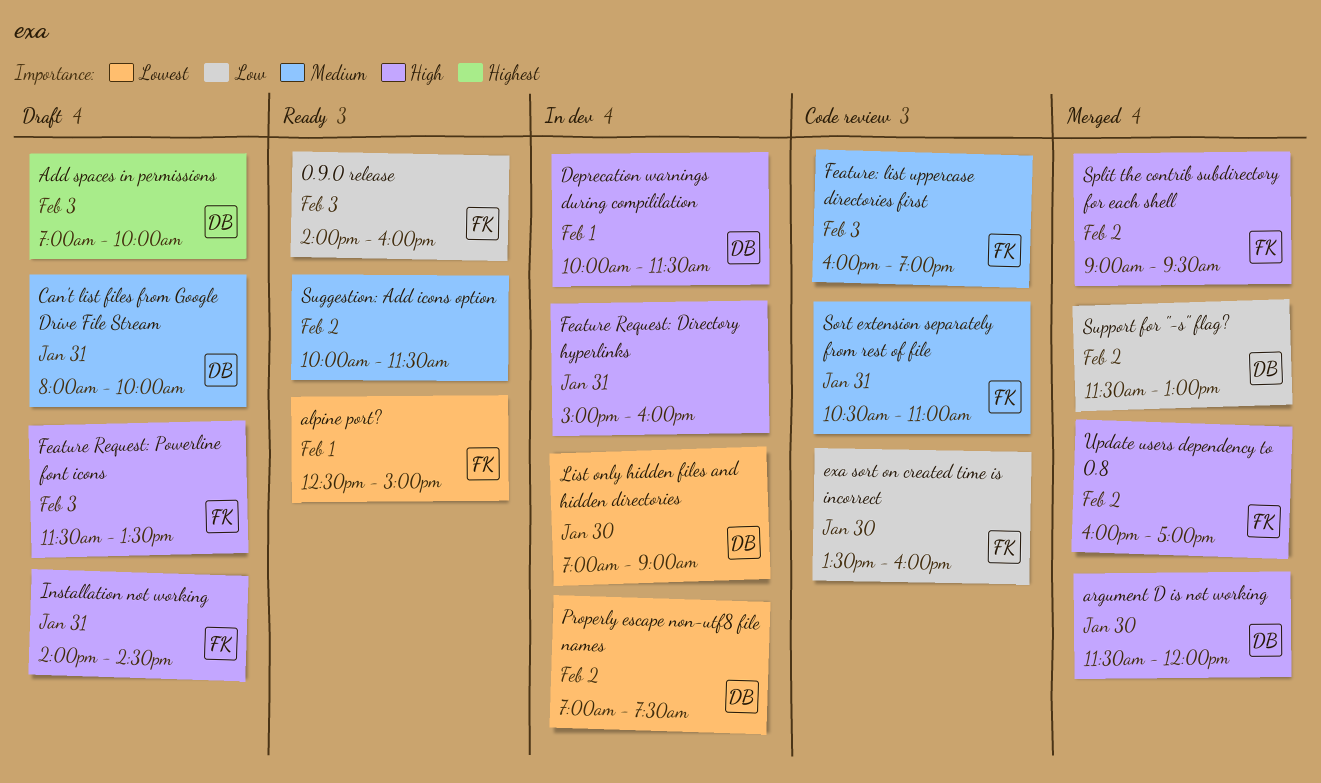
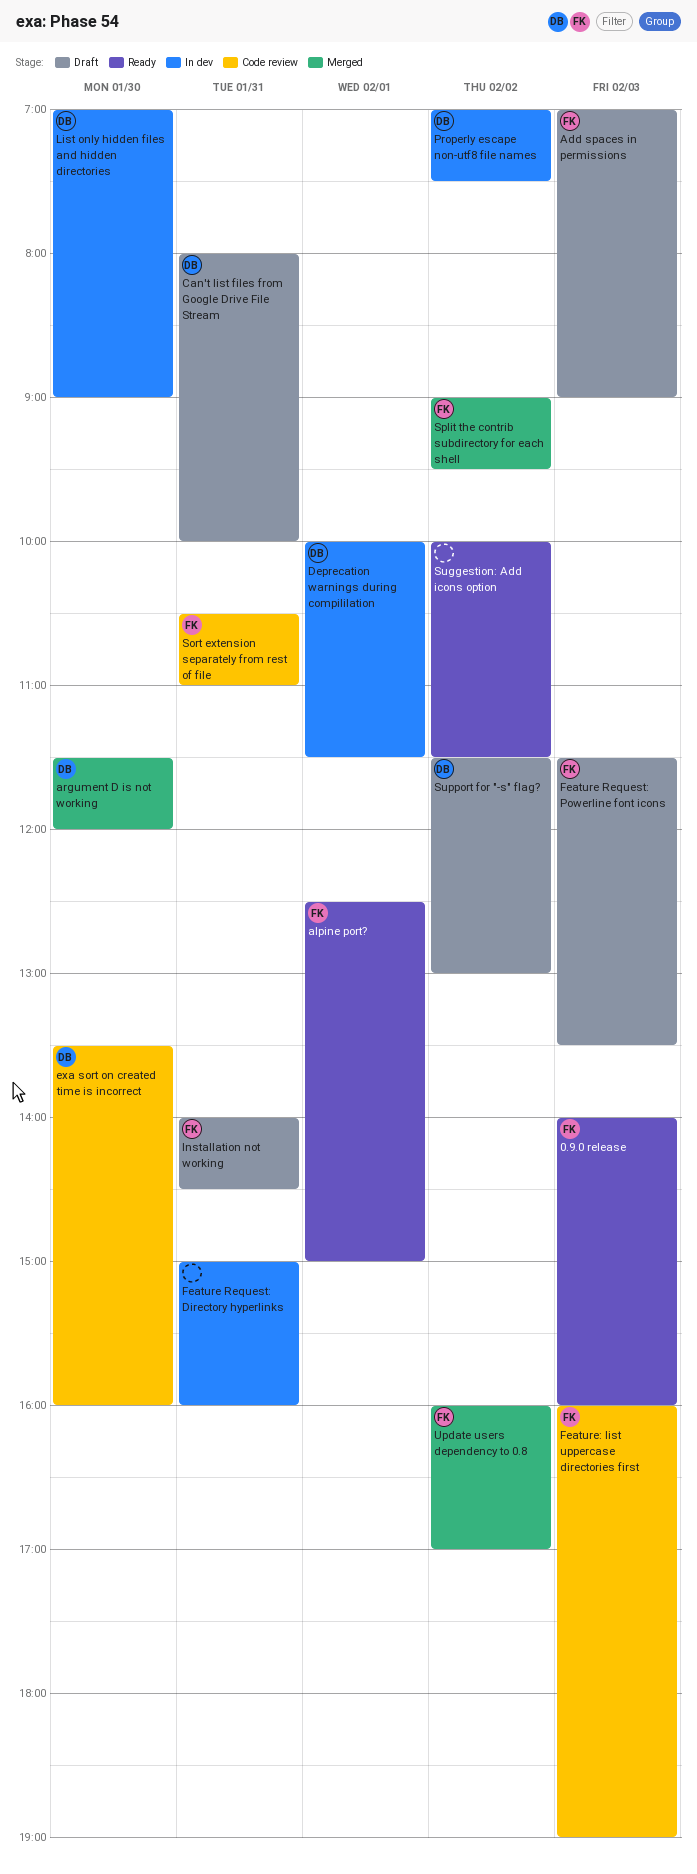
Add spaces in permissions, owner: DB -> FK
Add spaces in permissions, ends: 10:00 -> 09:00
exa sort on created time is incorrect, owner: FK -> DB
Support for "-s" flag?, status: Merged -> Draft

